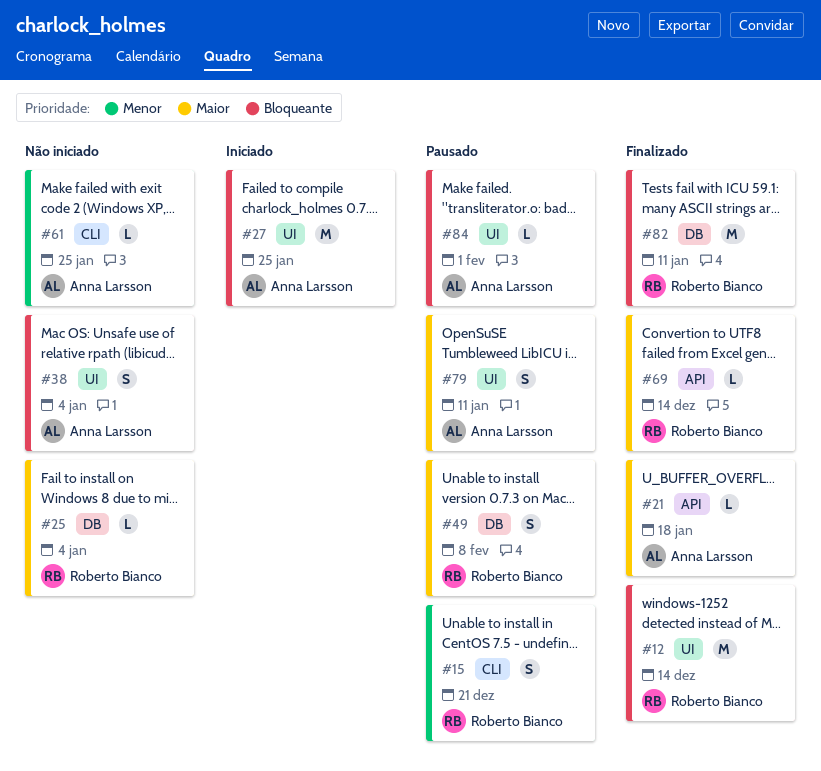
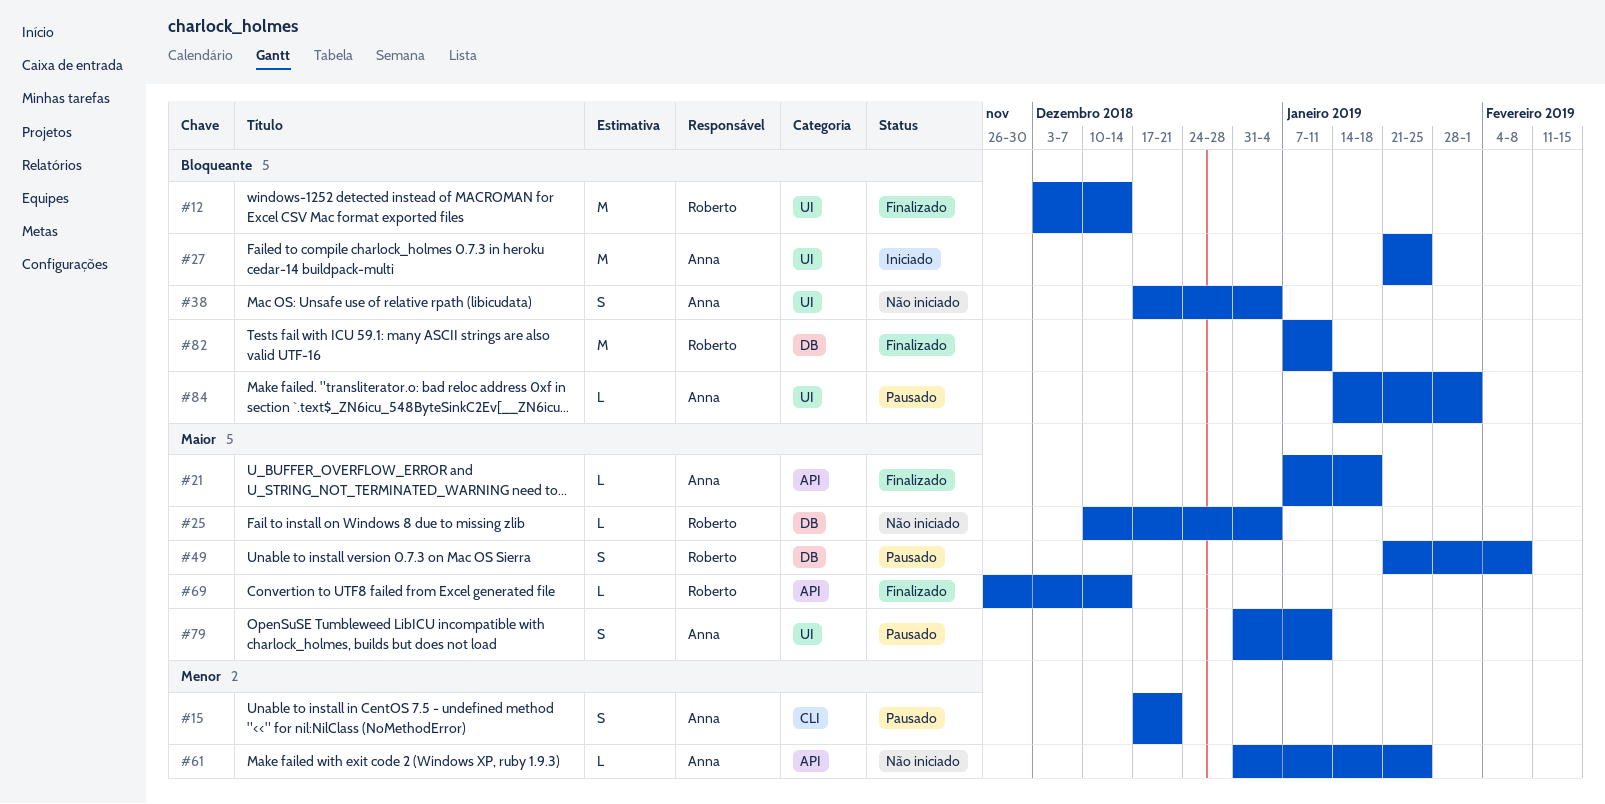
#15, owner: Roberto Bianco -> Anna Larsson
#61, label: CLI -> API

